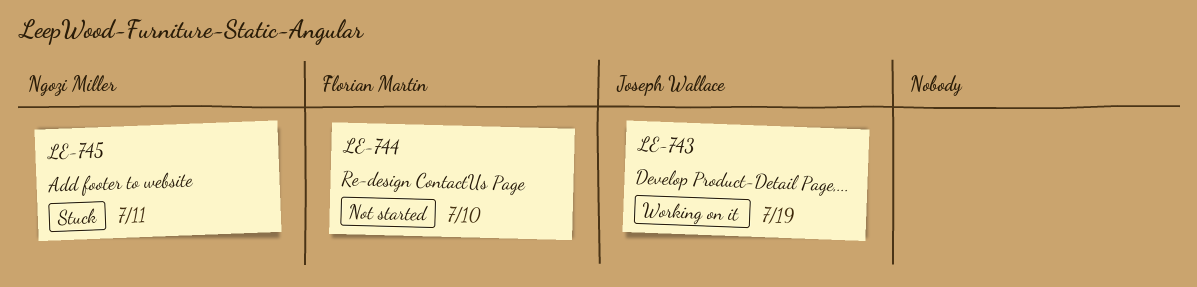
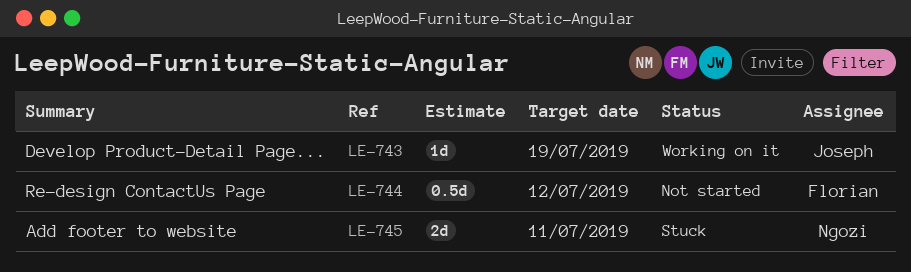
LE-744, due: Jul 10 -> Jul 12

